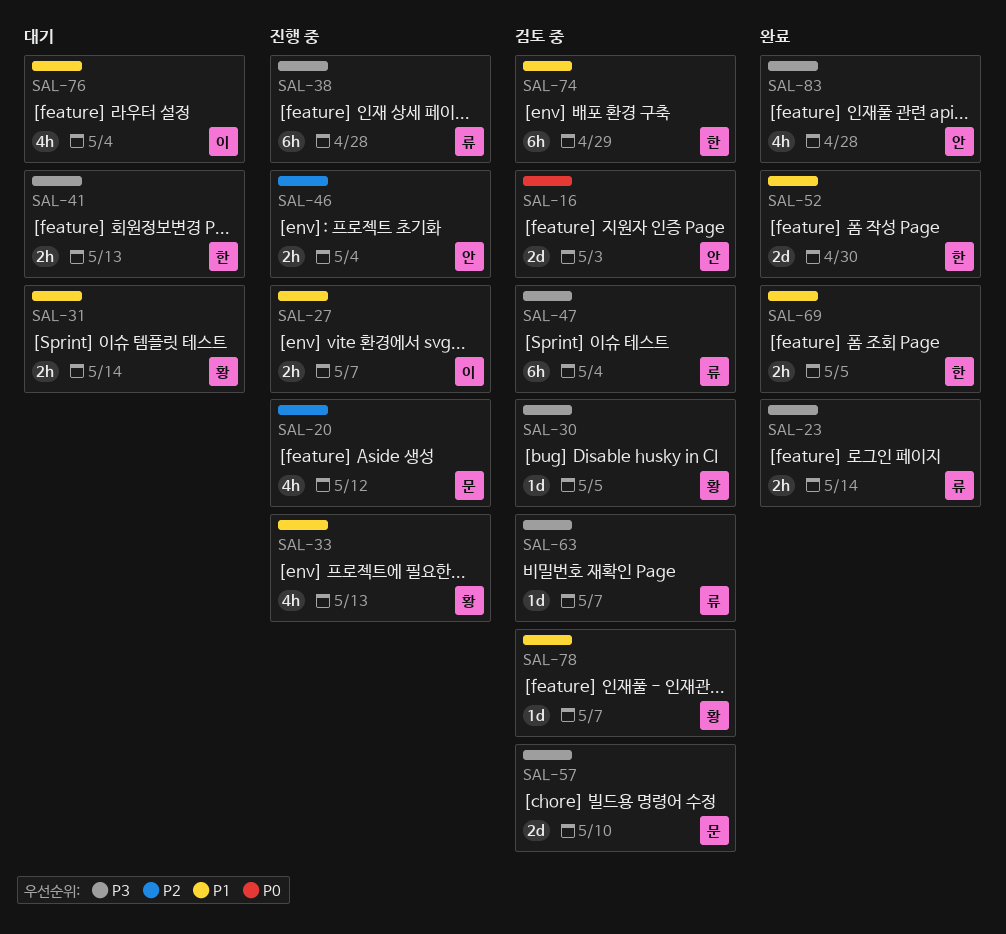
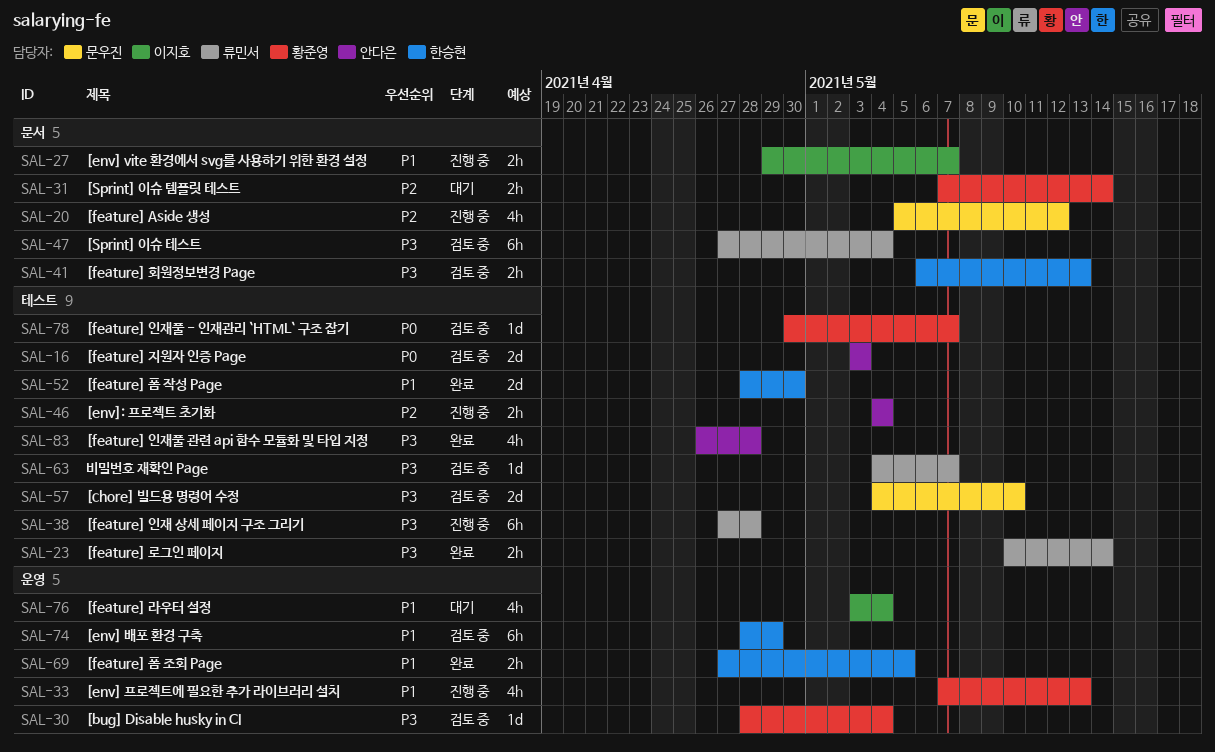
SAL-30, due: May 5 -> May 4
SAL-31, priority: P1 -> P2
SAL-41, status: 대기 -> 검토 중
SAL-78, priority: P1 -> P0

